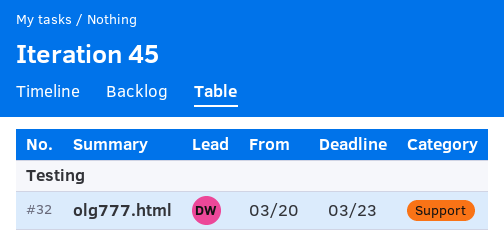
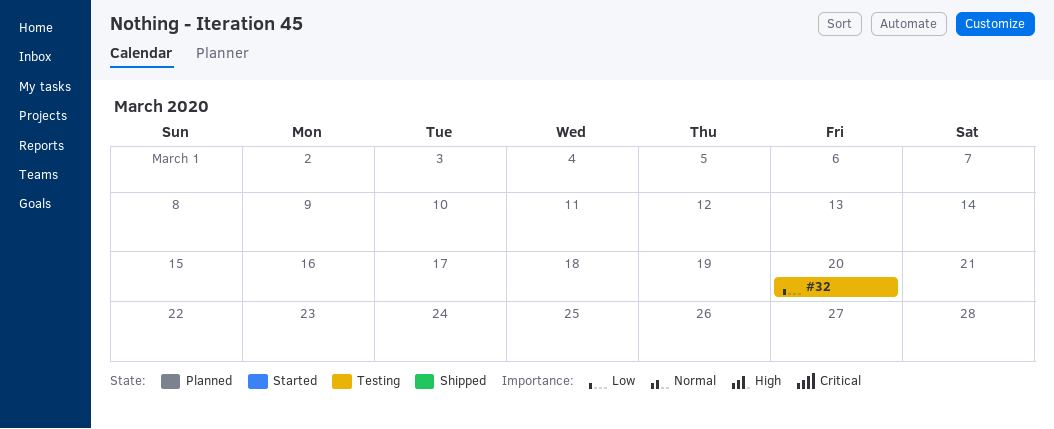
#32, due: Mar 23 -> Mar 20

